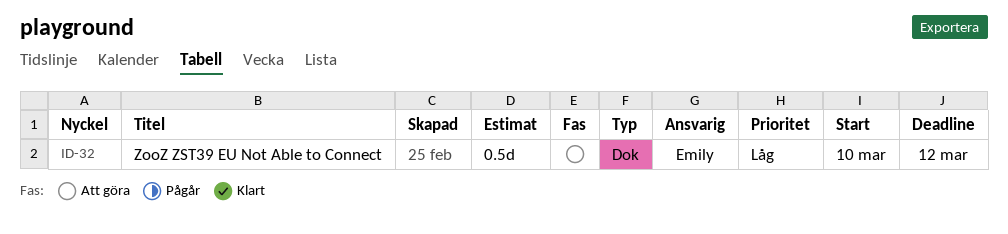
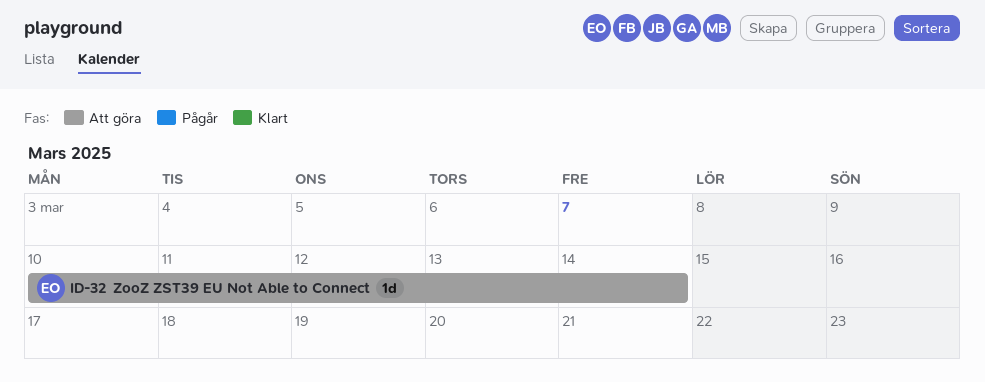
ID-32, estimate: 0.5d -> 1d
ID-32, due: Mar 12 -> Mar 14

